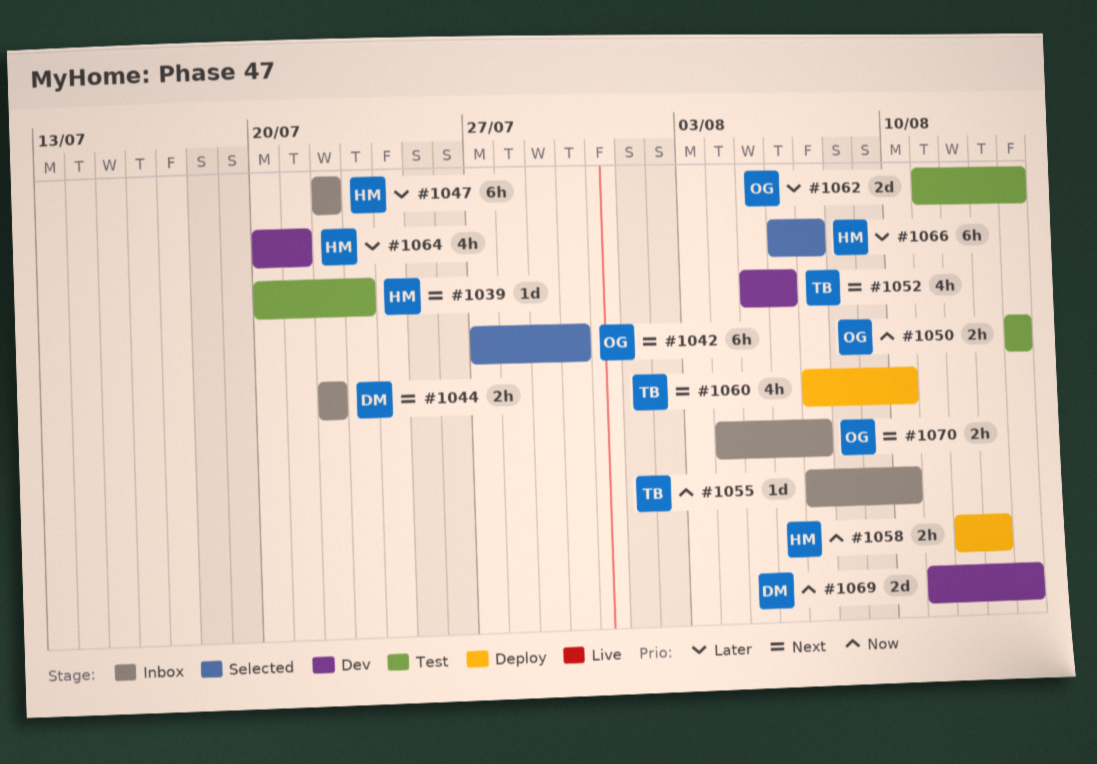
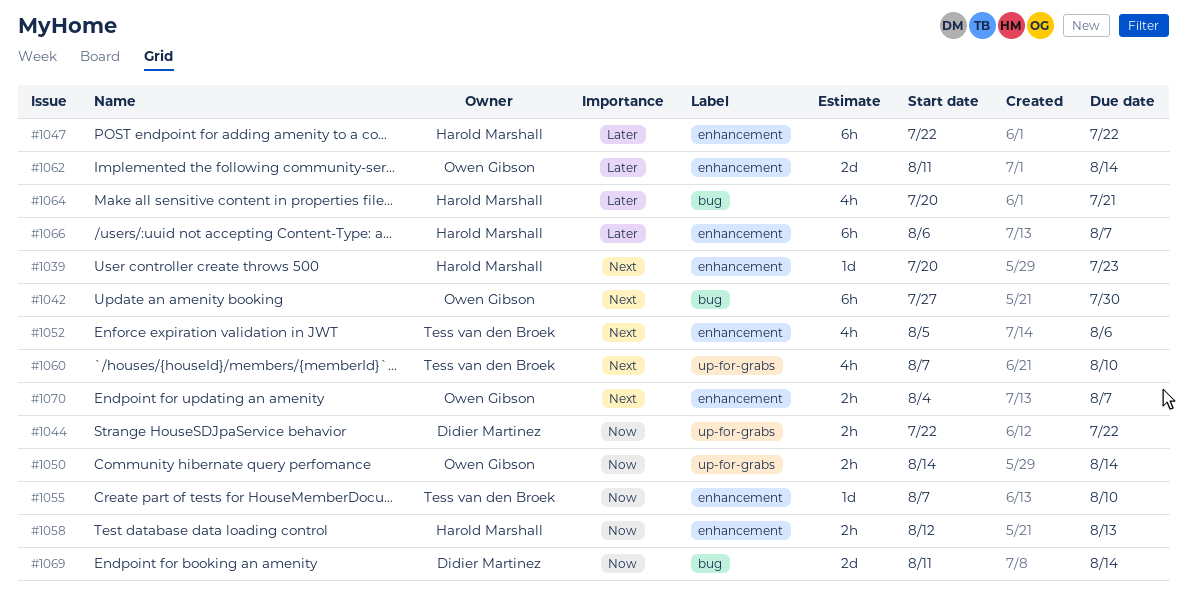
#1044, priority: Next -> Now

